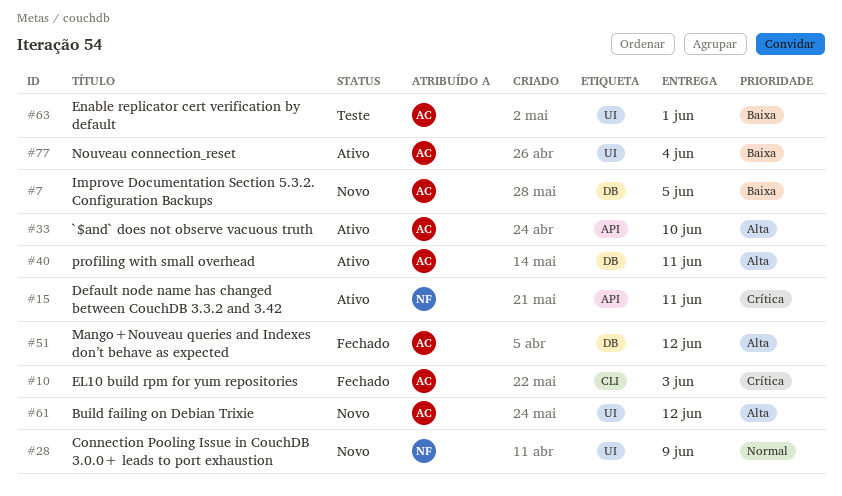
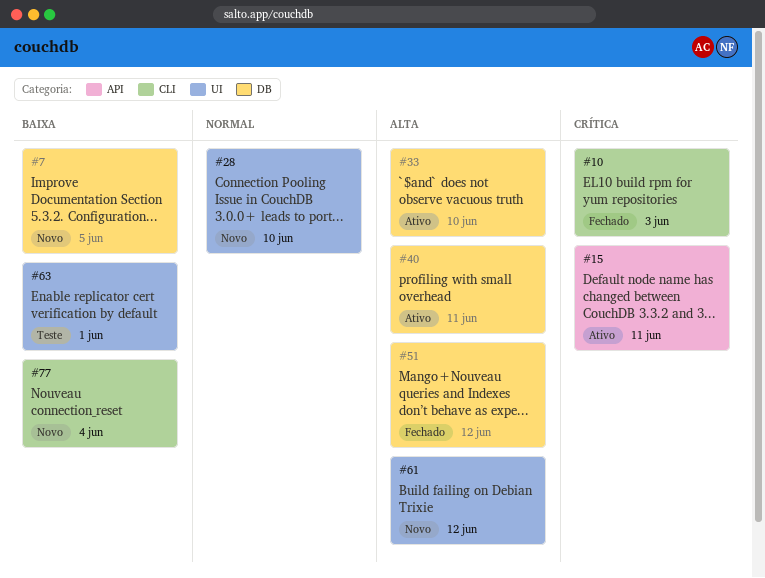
#28, due: Jun 9 -> Jun 10
#33, label: API -> DB
#77, status: Ativo -> Novo
#77, label: UI -> CLI

